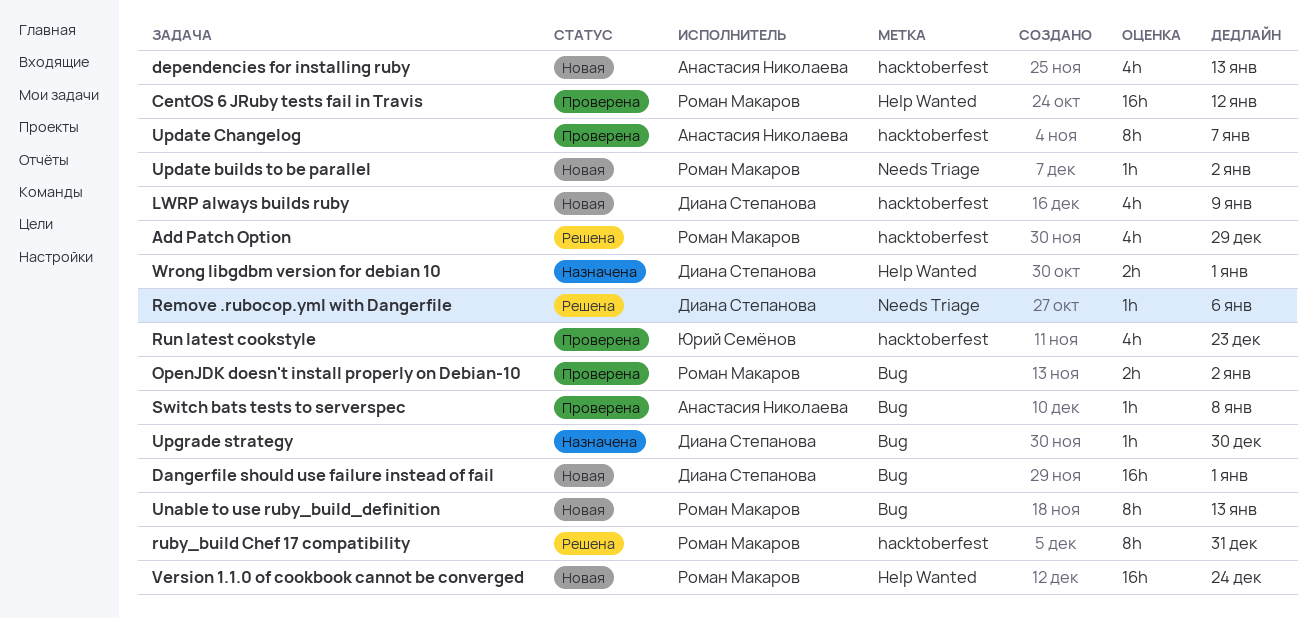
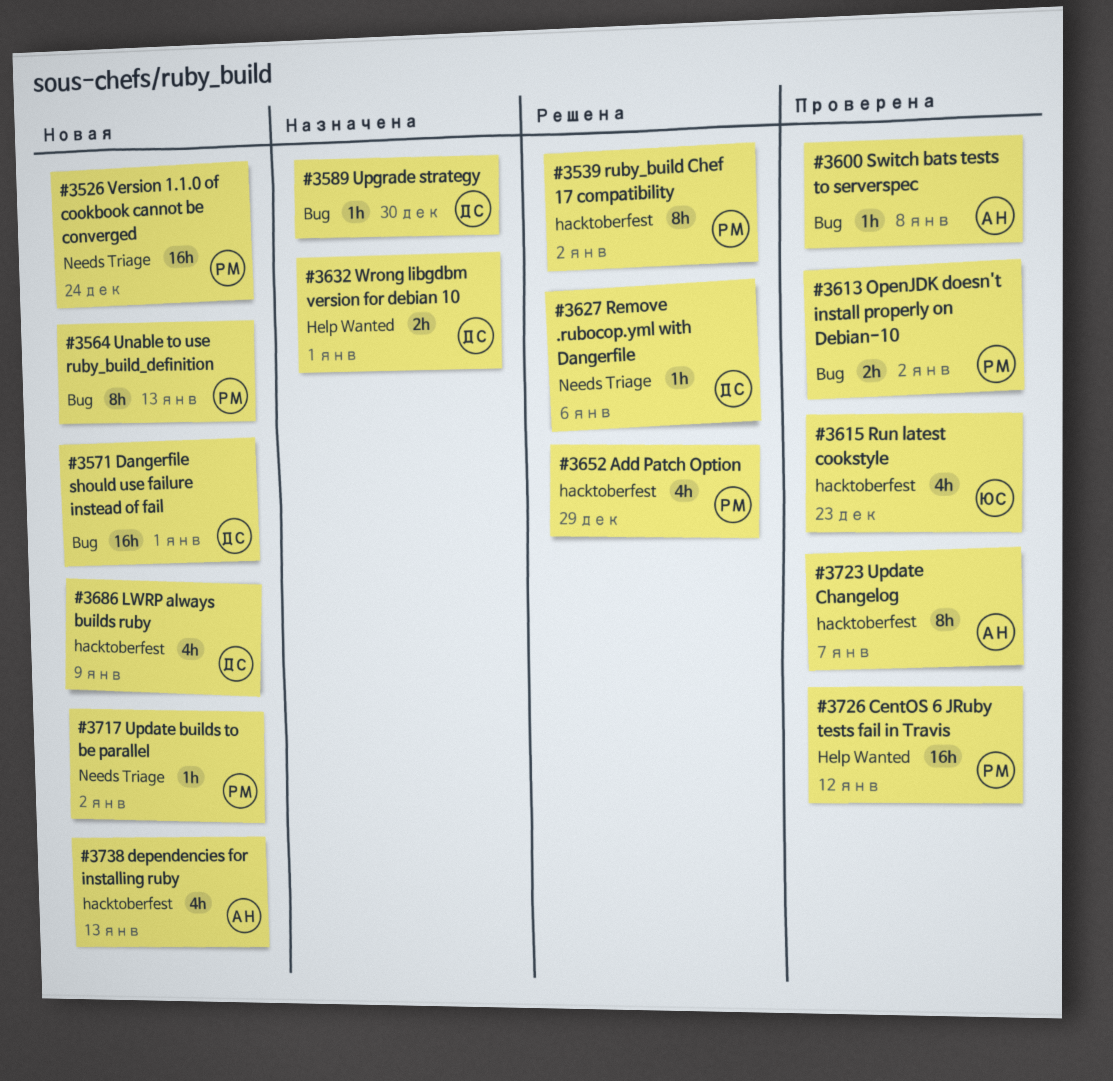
ruby_build Chef 17 compatibility, due: Dec 31 -> Jan 2
Version 1.1.0 of cookbook cannot be converged, label: Help Wanted -> Needs Triage

